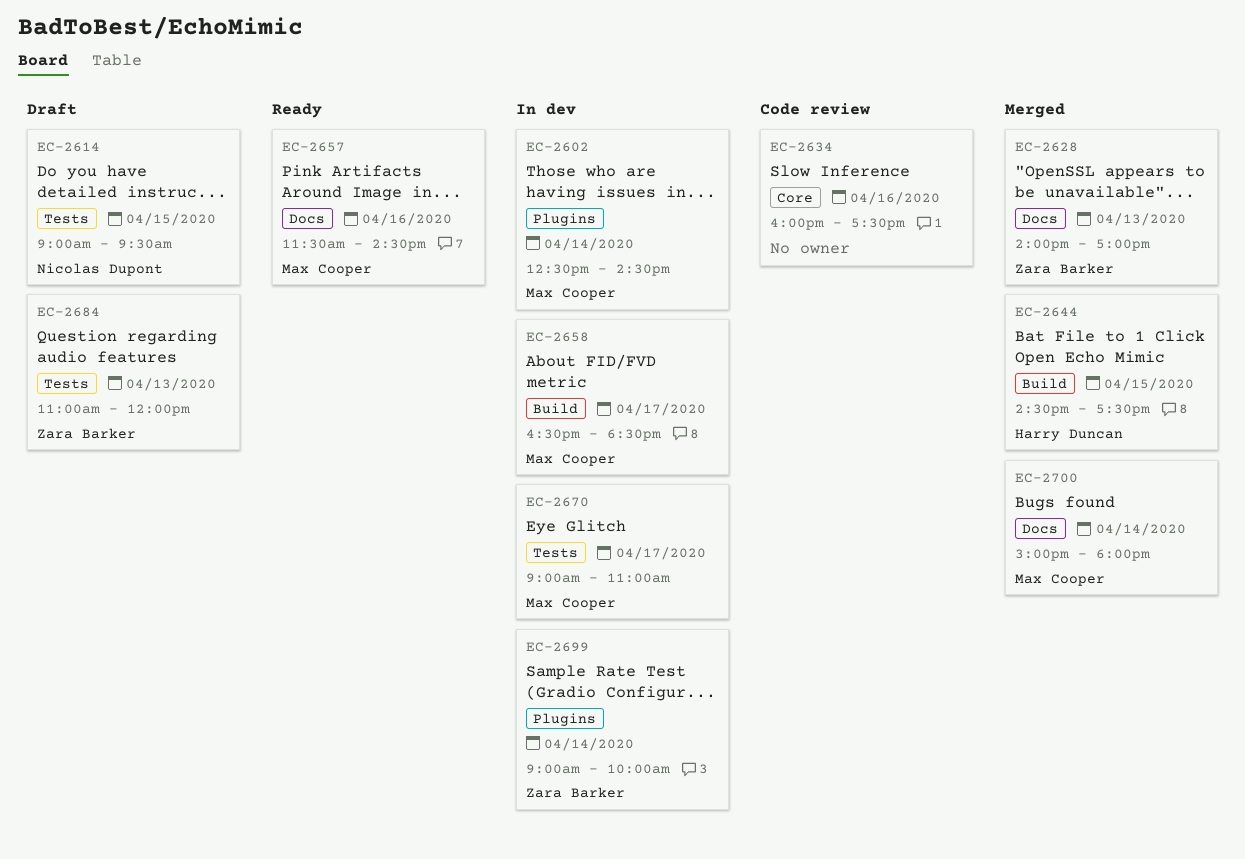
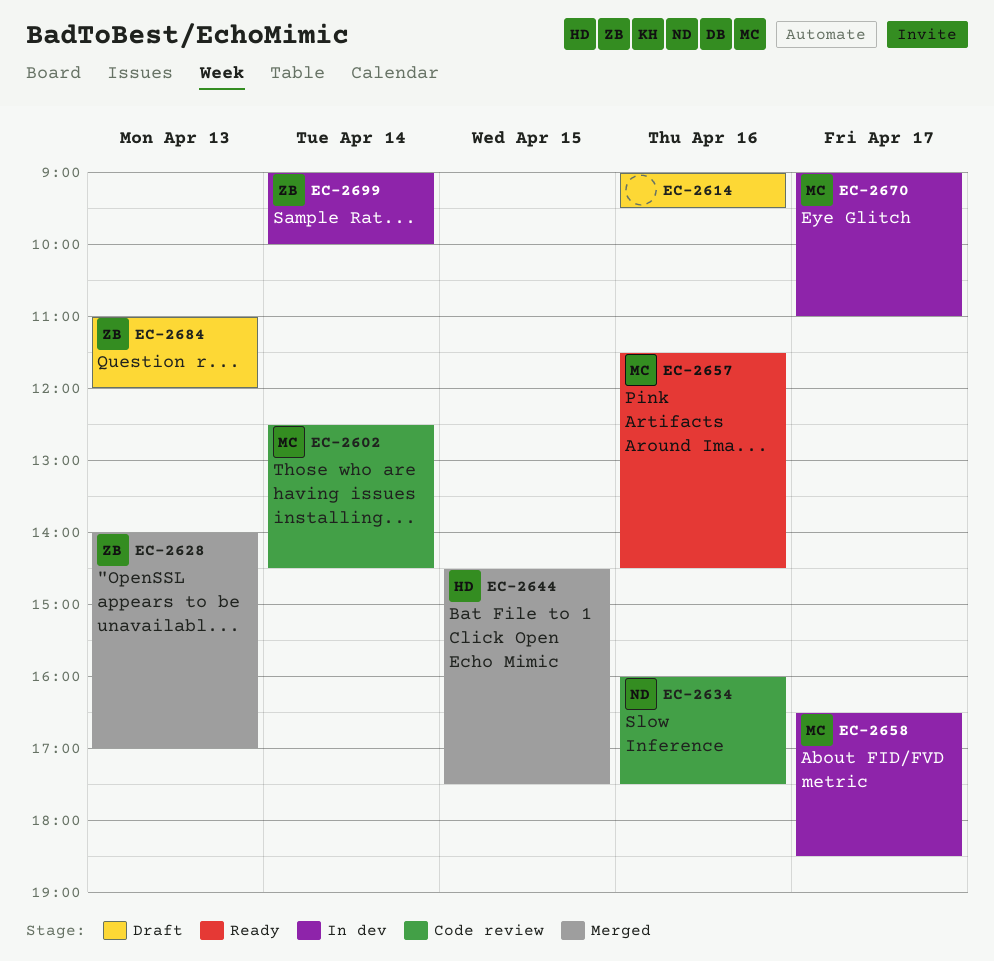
EC-2602, status: In dev -> Code review
EC-2614, owner: Nicolas Dupont -> none
EC-2614, day: Apr 15 -> Apr 16
EC-2634, owner: none -> Nicolas Dupont
EC-2700: present -> none

